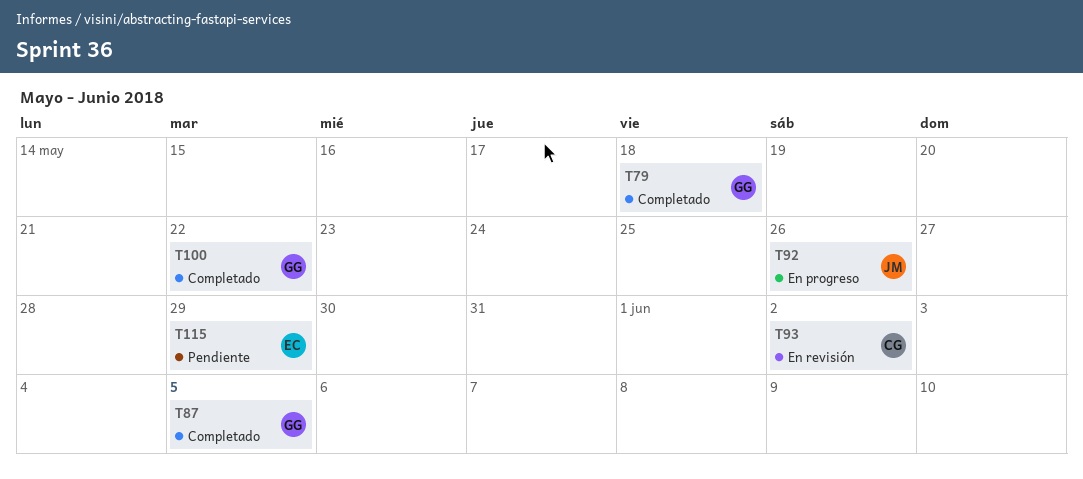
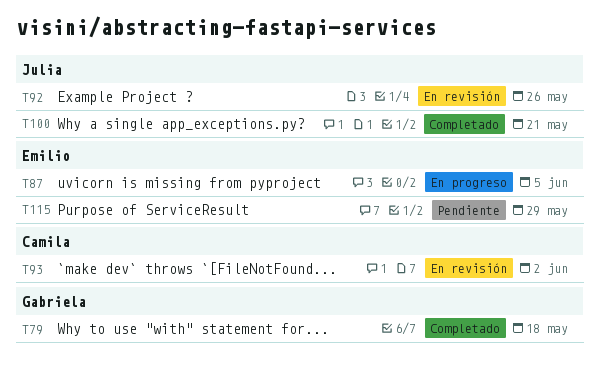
T87, status: Completado -> En progreso
T87, owner: Gabriela -> Emilio
T92, status: En progreso -> En revisión
T100, owner: Gabriela -> Julia
T100, due: May 22 -> May 21

